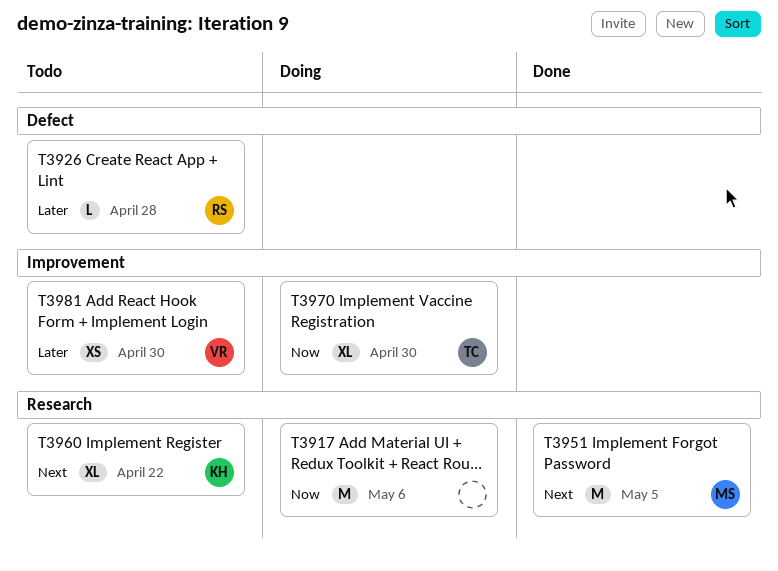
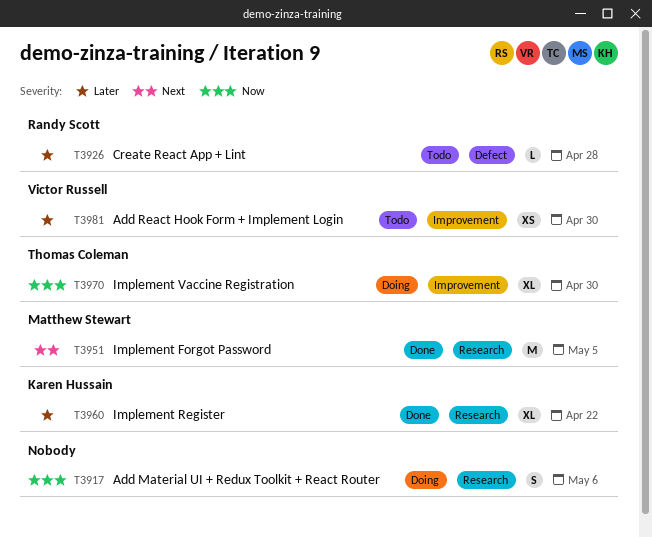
T3917, estimate: M -> S
T3960, status: Todo -> Done
T3960, priority: Next -> Later

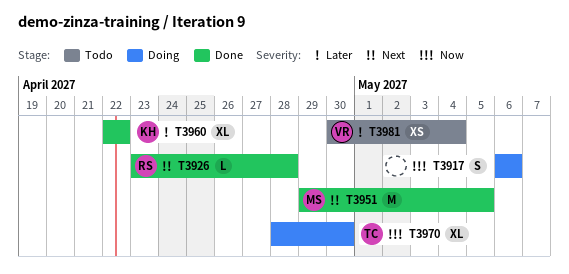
T3926, status: Todo -> Done
T3926, priority: Later -> Next
T3981, due: Apr 30 -> May 4

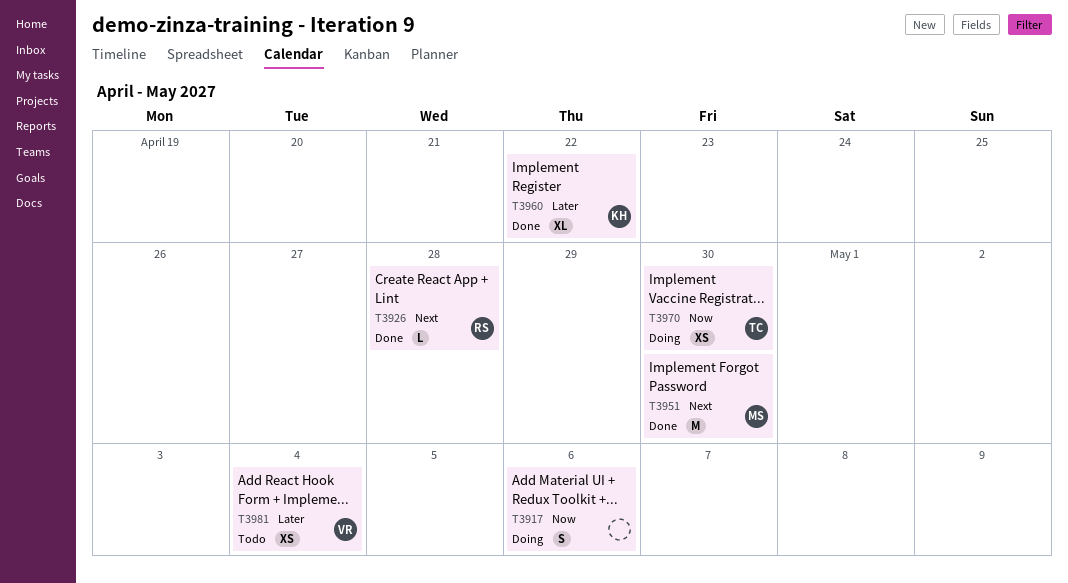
T3951, due: May 5 -> Apr 30
T3970, estimate: XL -> XS

